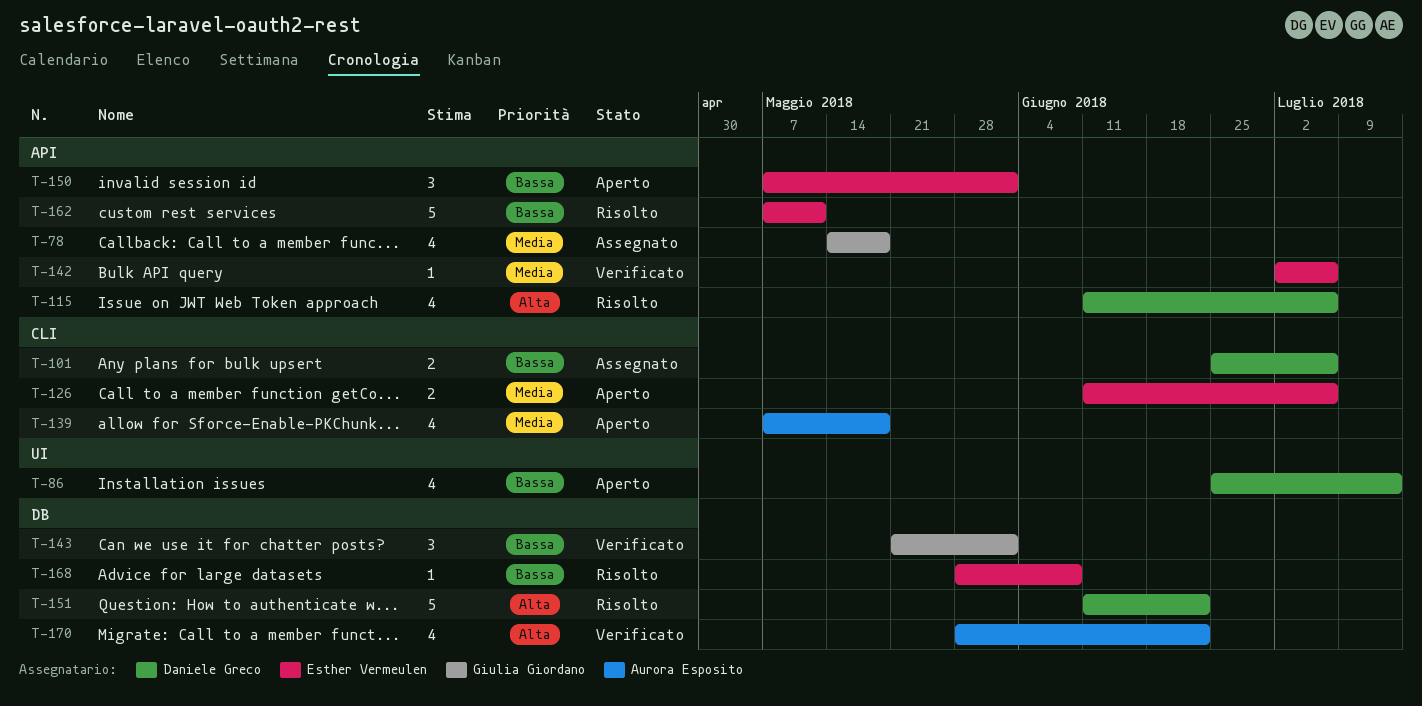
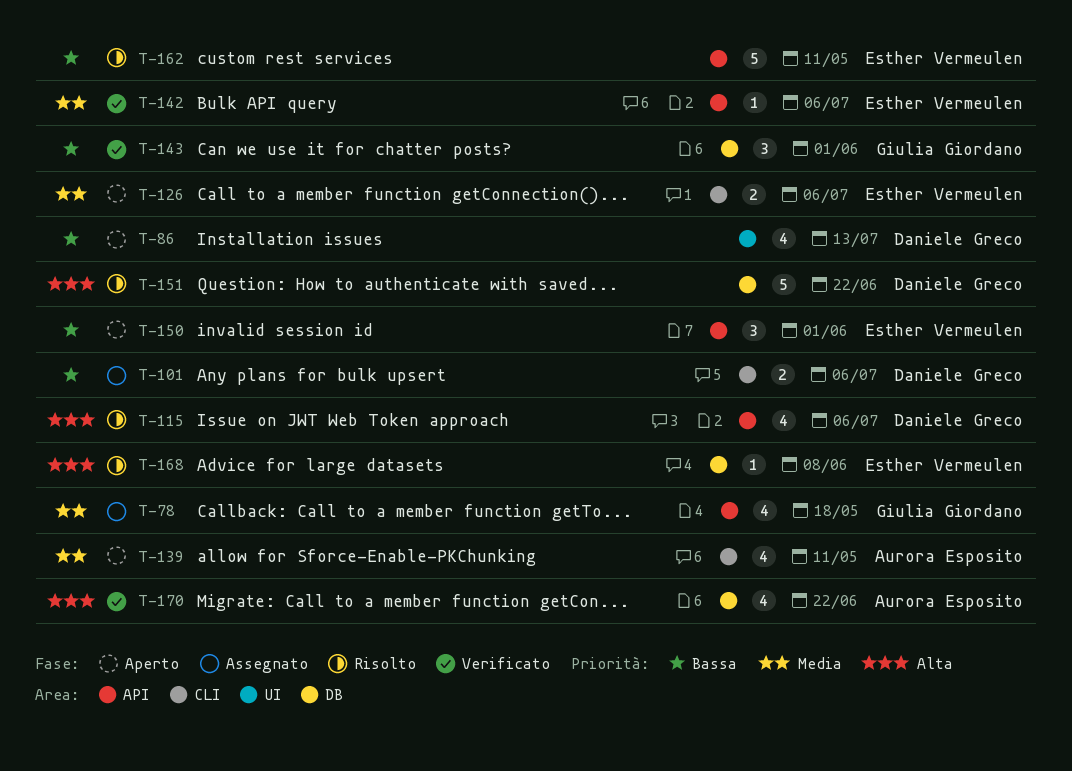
T-139, due: May 18 -> May 11
T-168, priority: Bassa -> Alta

